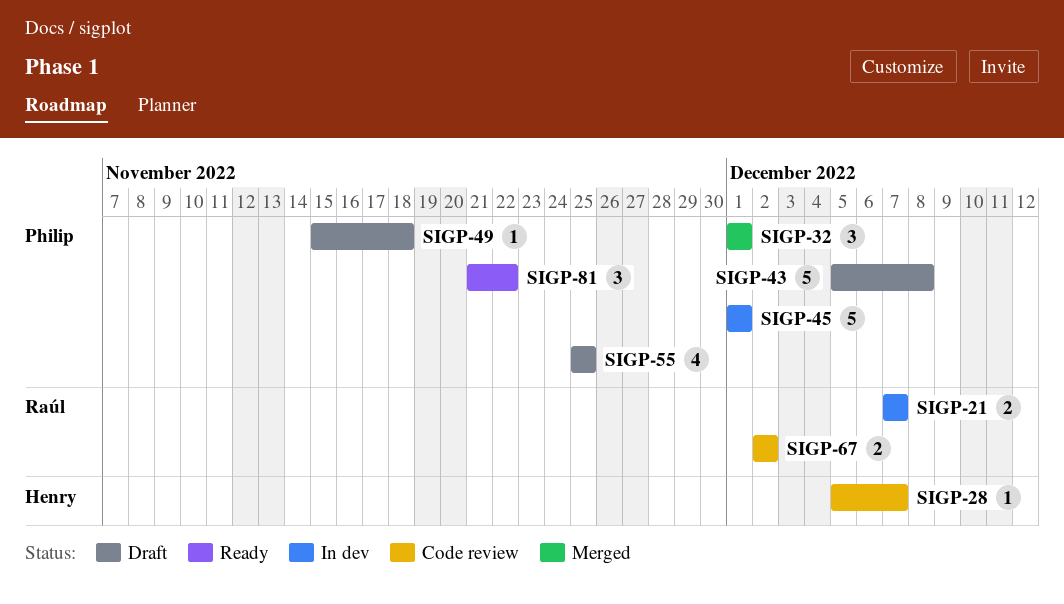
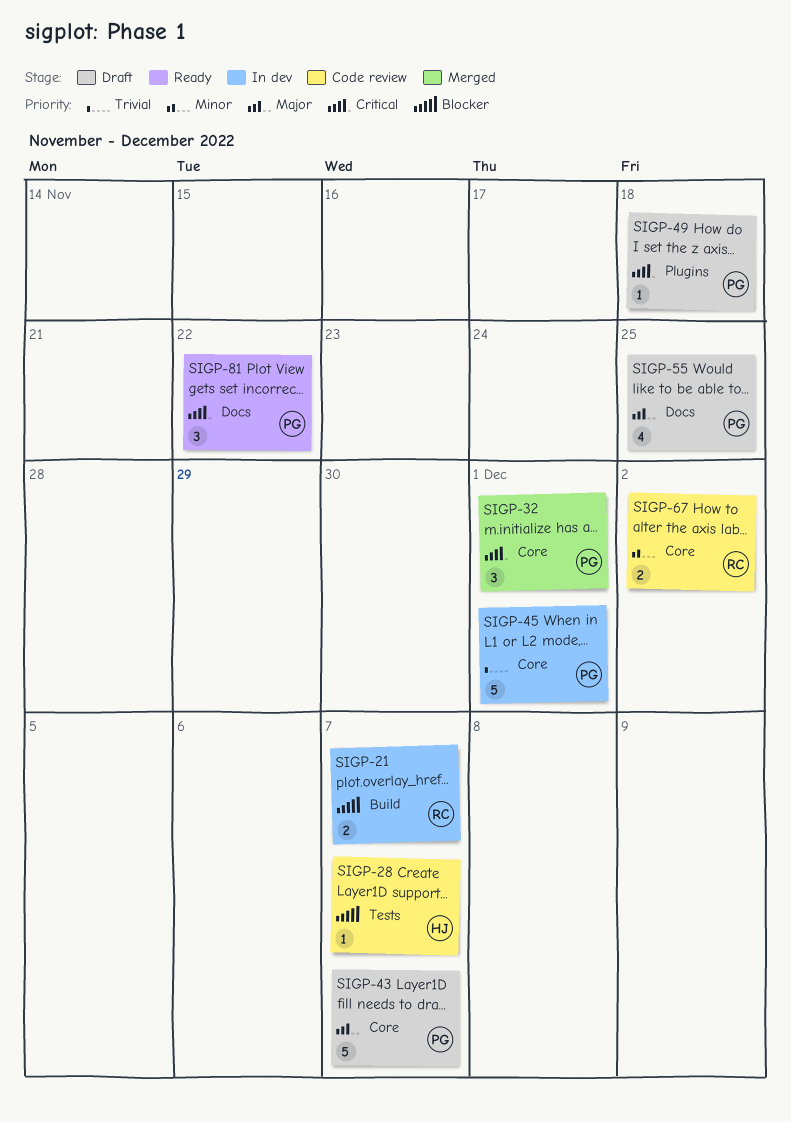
SIGP-43, due: Dec 8 -> Dec 7

